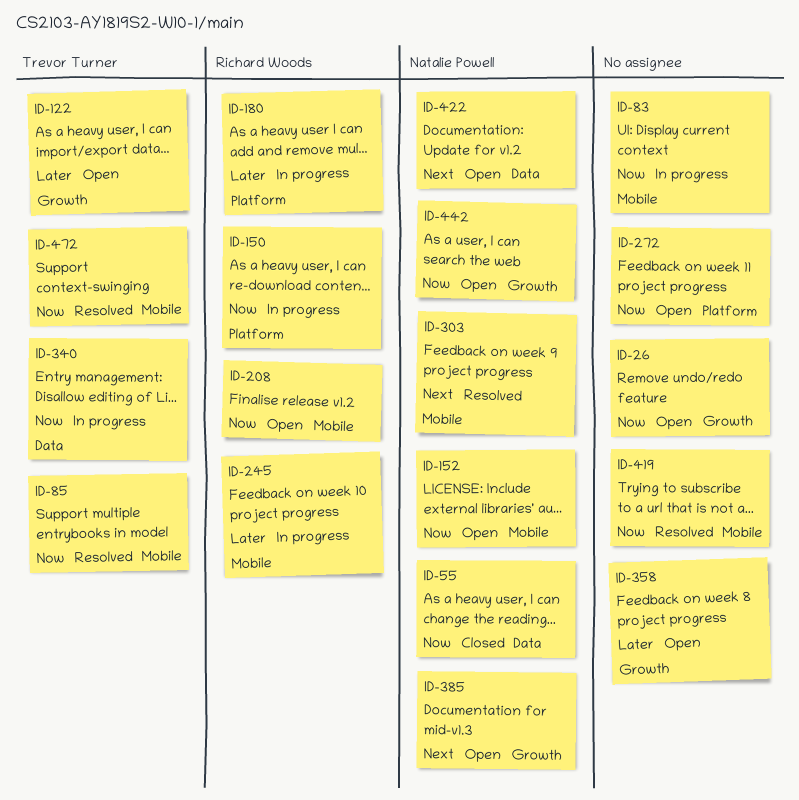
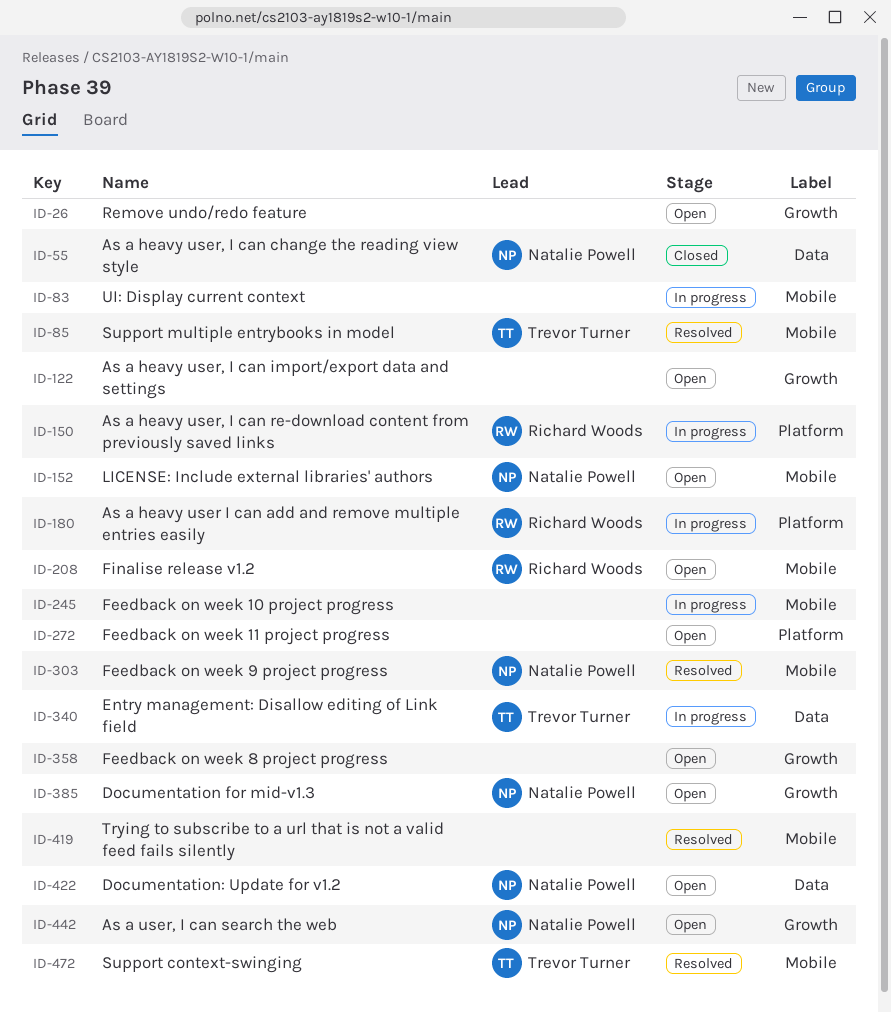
ID-122, owner: Trevor Turner -> none
ID-245, owner: Richard Woods -> none

